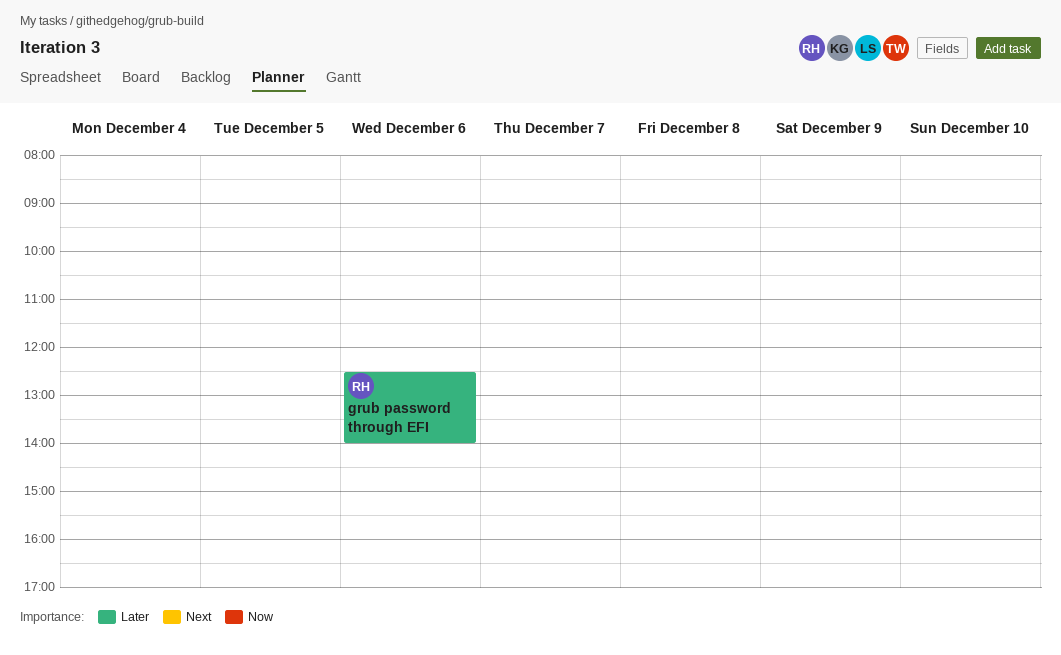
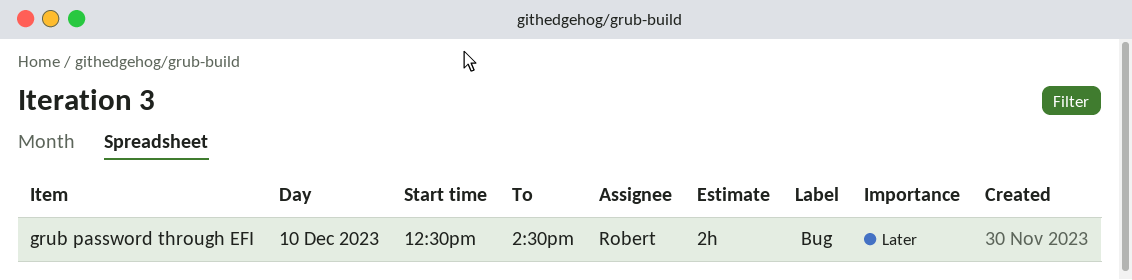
grub password through EFI, day: Dec 6 -> Dec 10
grub password through EFI, ends: 14:00 -> 14:30

